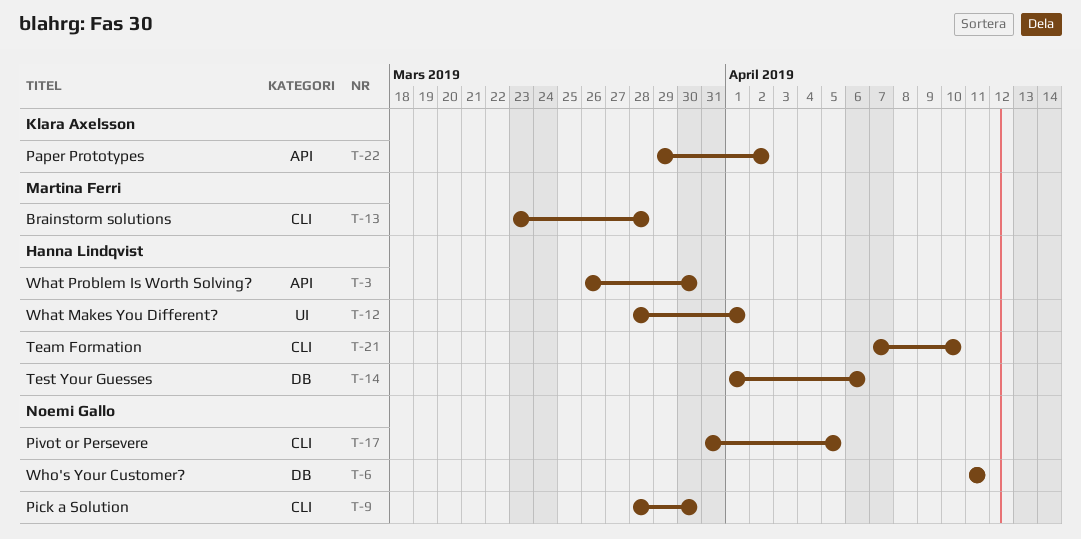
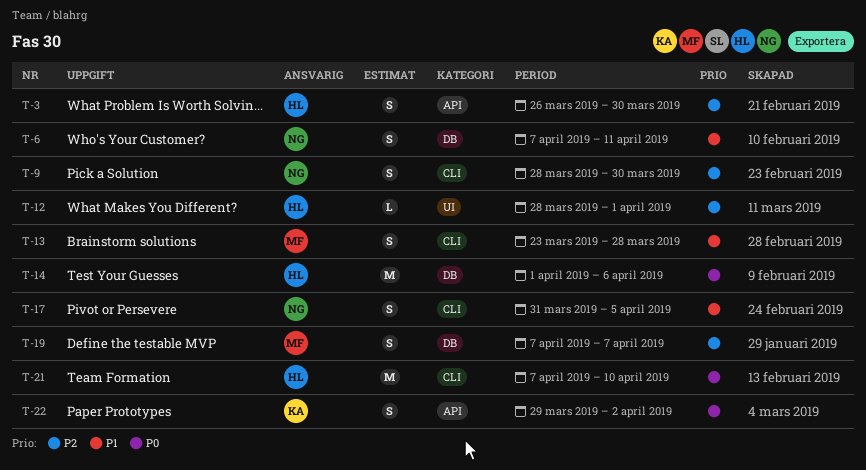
T-6, start: Apr 11 -> Apr 7
T-19: none -> present

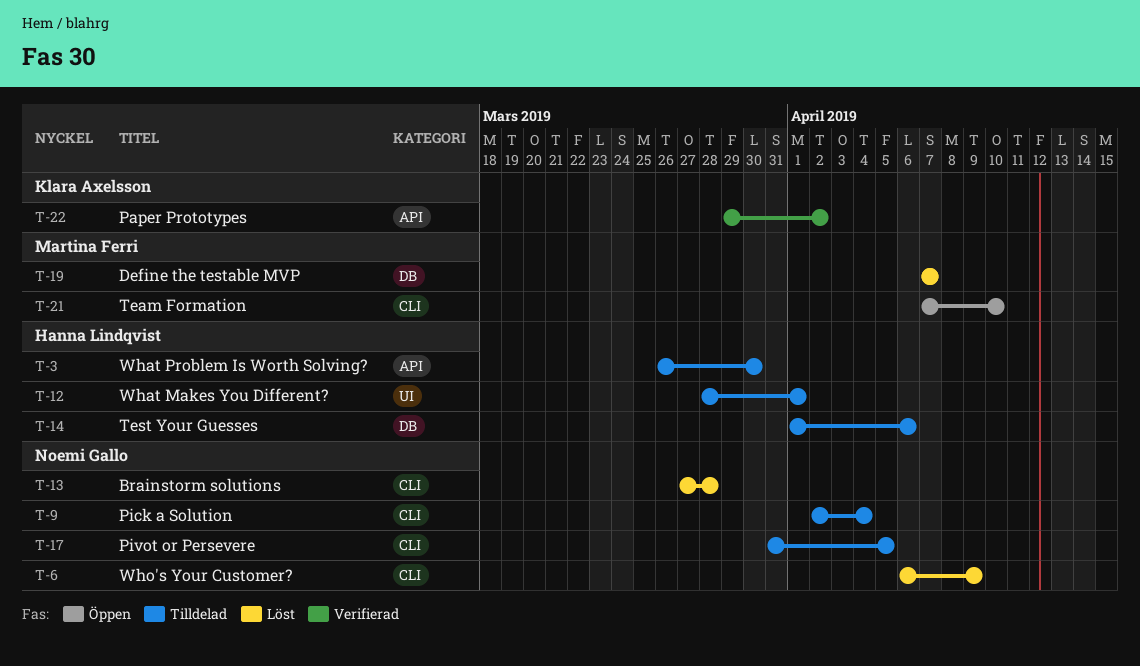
T-6, label: DB -> CLI
T-6, start: Apr 7 -> Apr 6
T-6, due: Apr 11 -> Apr 9
T-9, start: Mar 28 -> Apr 2
T-9, due: Mar 30 -> Apr 4
T-13, owner: Martina Ferri -> Noemi Gallo
T-13, start: Mar 23 -> Mar 27
T-21, owner: Hanna Lindqvist -> Martina Ferri

